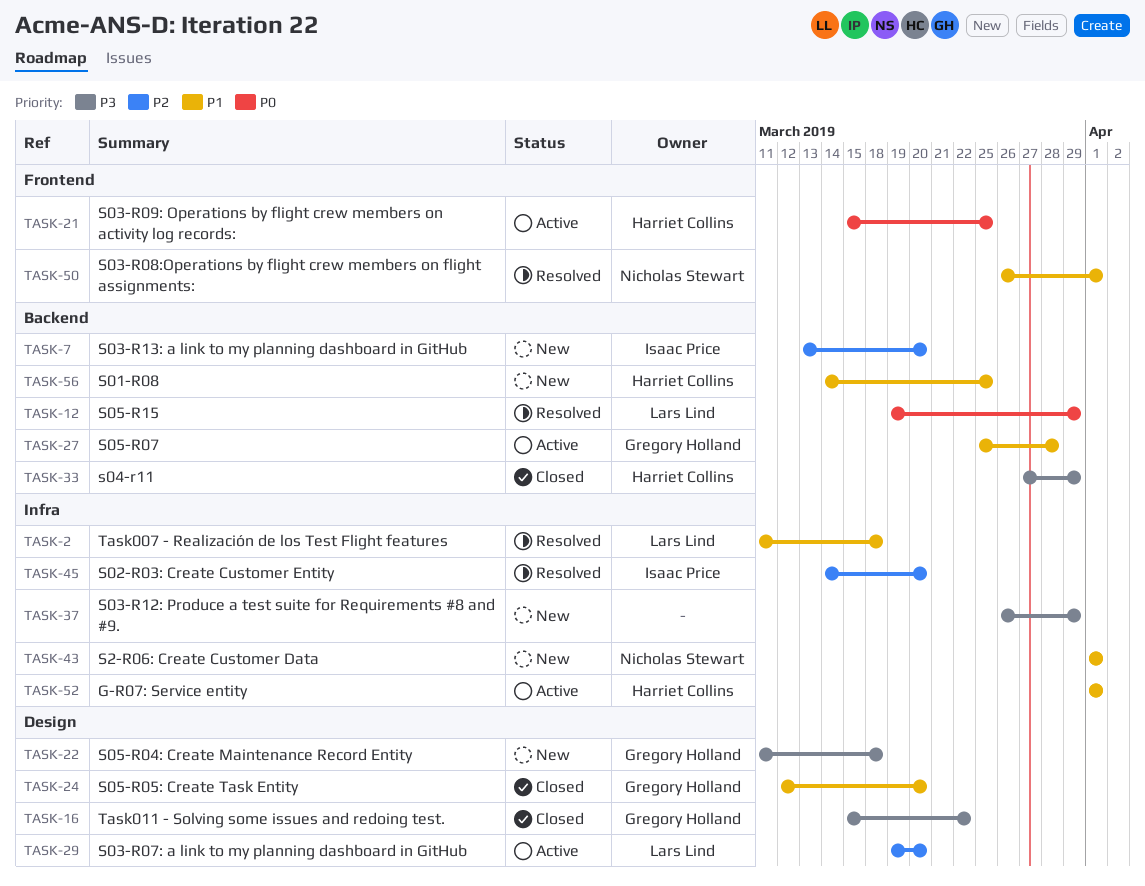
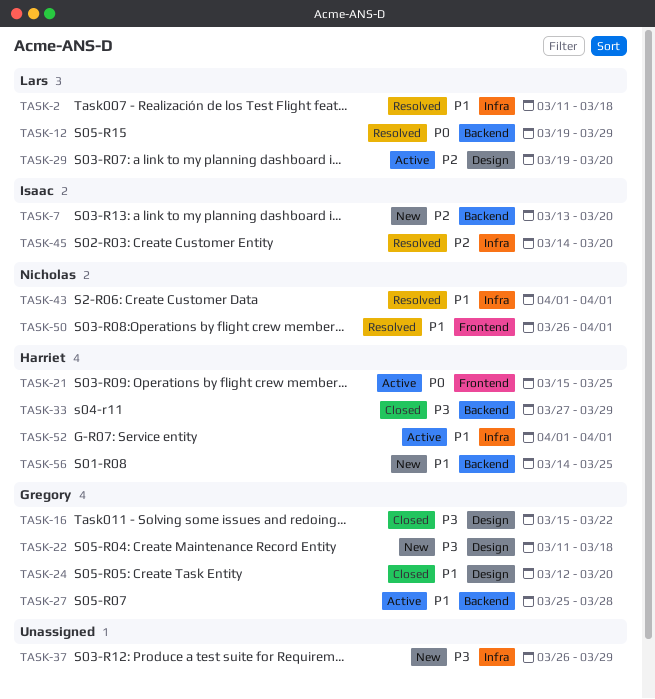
TASK-43, status: New -> Resolved

